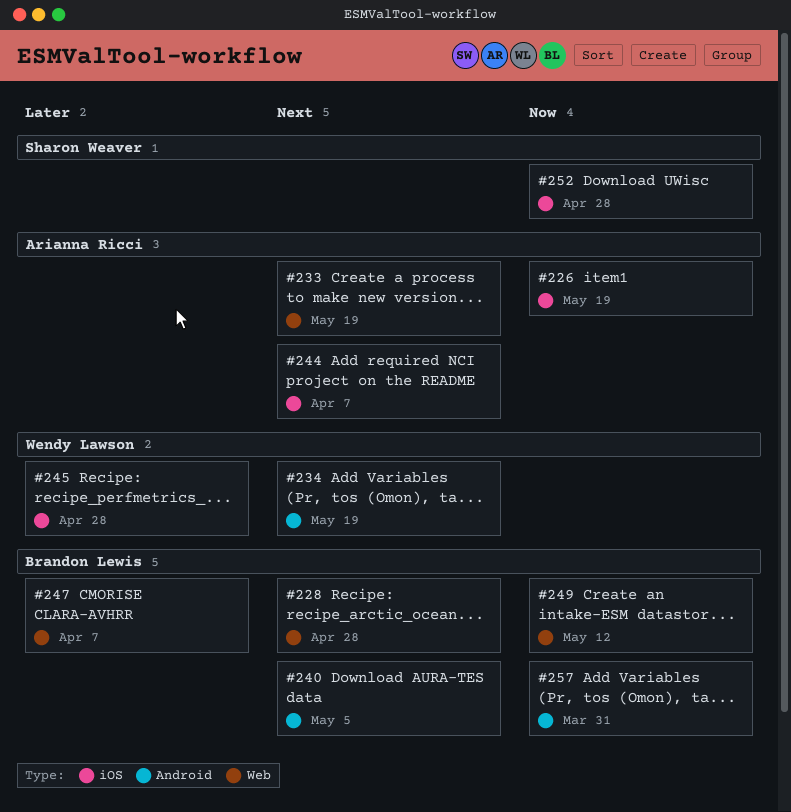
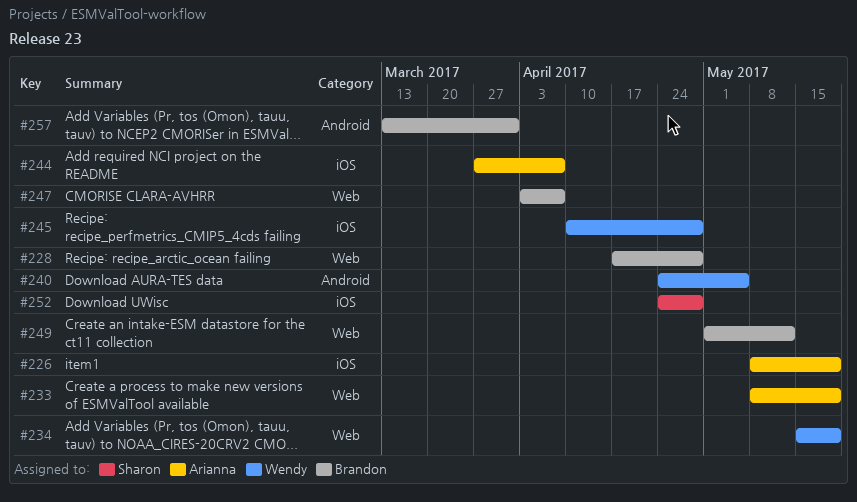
#234, label: Android -> Web
#240, owner: Brandon Lewis -> Wendy Lawson

